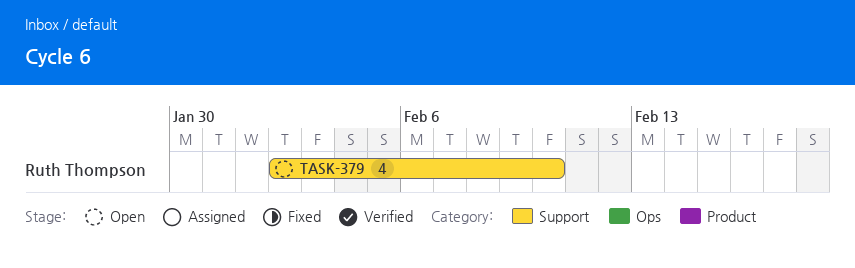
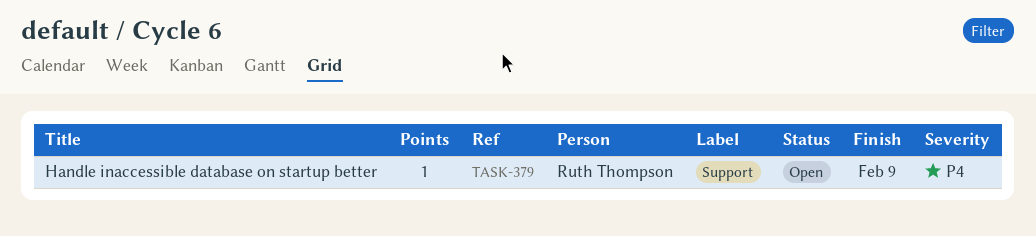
TASK-379, estimate: 4 -> 1
TASK-379, due: Feb 10 -> Feb 9

